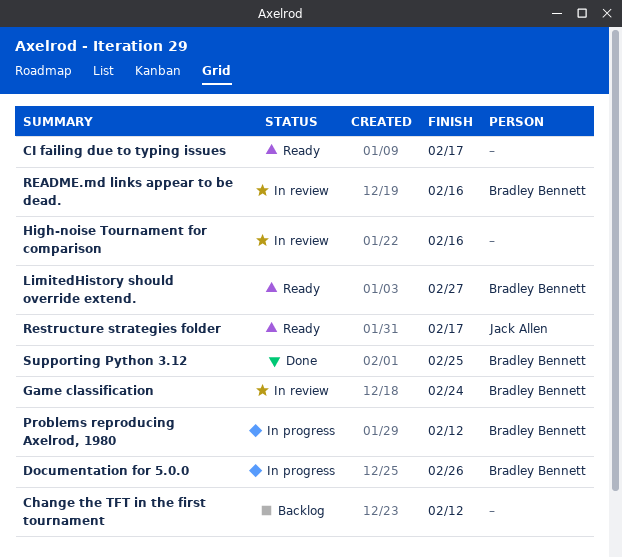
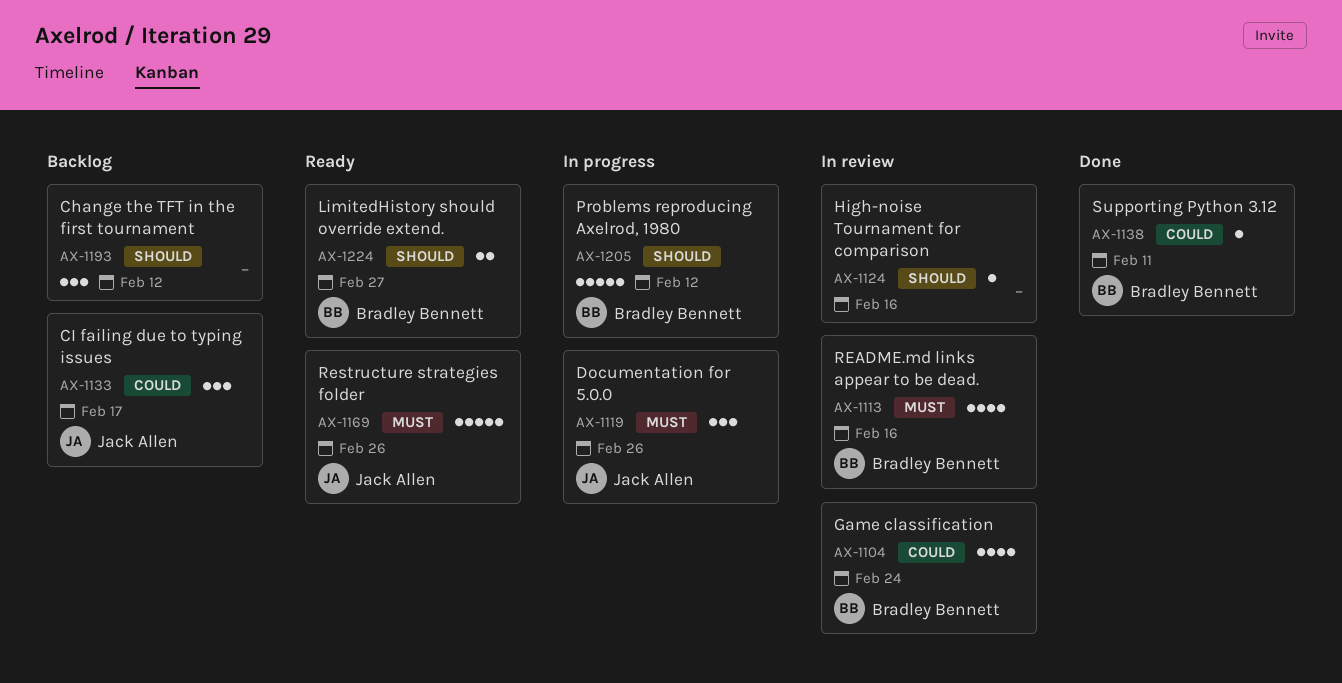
CI failing due to typing issues, status: Ready -> Backlog
CI failing due to typing issues, owner: none -> Jack Allen
Documentation for 5.0.0, owner: Bradley Bennett -> Jack Allen
Restructure strategies folder, due: Feb 17 -> Feb 26
Supporting Python 3.12, due: Feb 25 -> Feb 11

